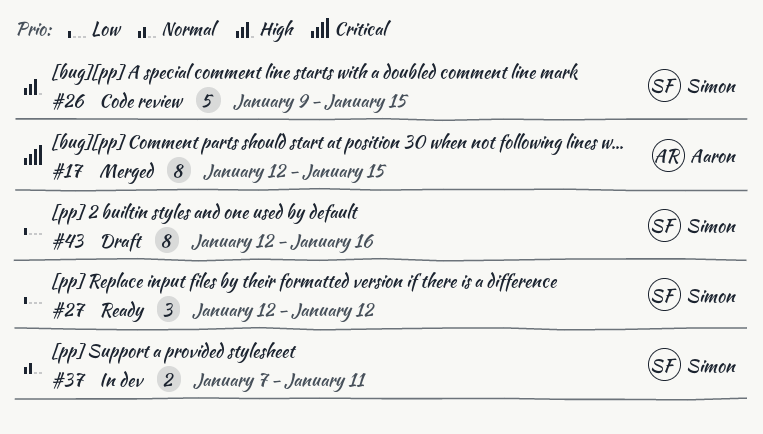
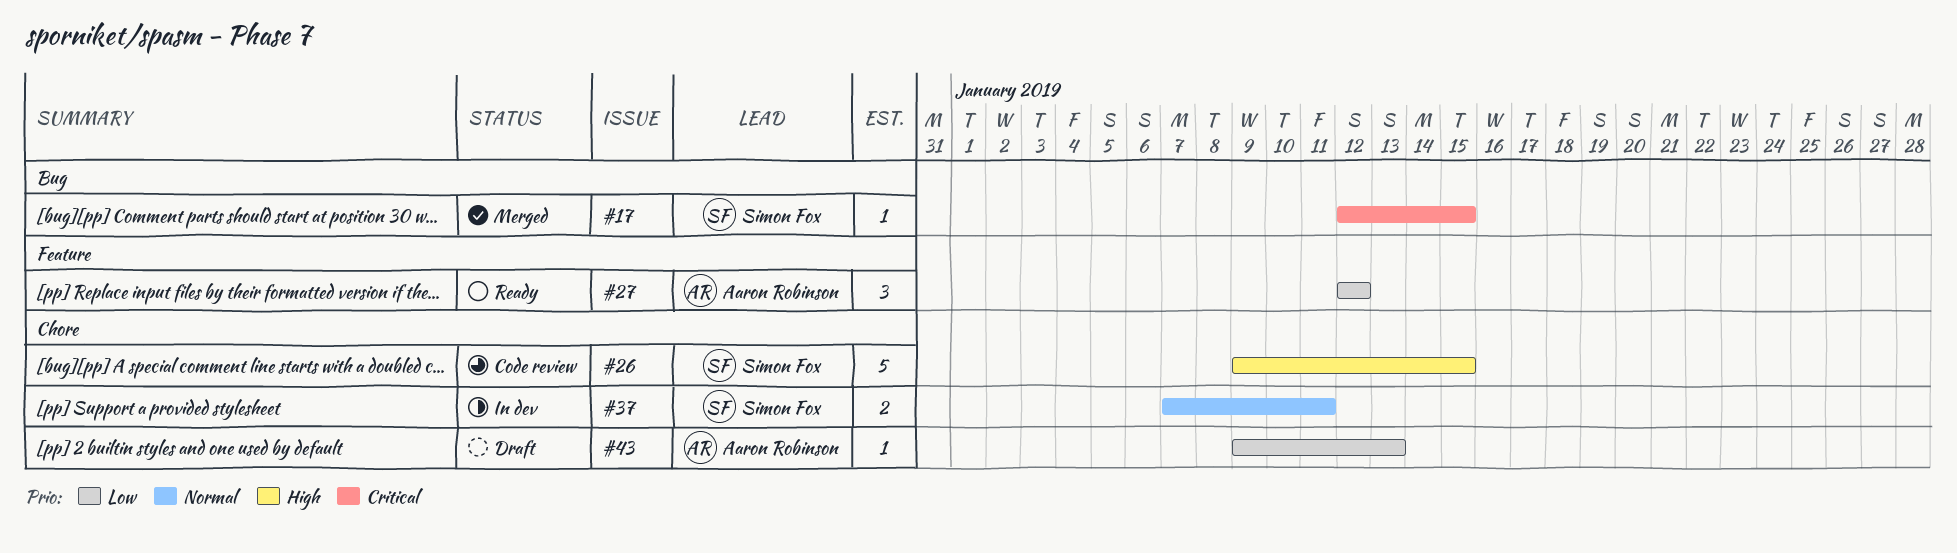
#17, owner: Aaron Robinson -> Simon Fox
#17, estimate: 8 -> 1
#27, owner: Simon Fox -> Aaron Robinson
#43, owner: Simon Fox -> Aaron Robinson
#43, estimate: 8 -> 1
#43, start: Jan 12 -> Jan 9
#43, due: Jan 16 -> Jan 13

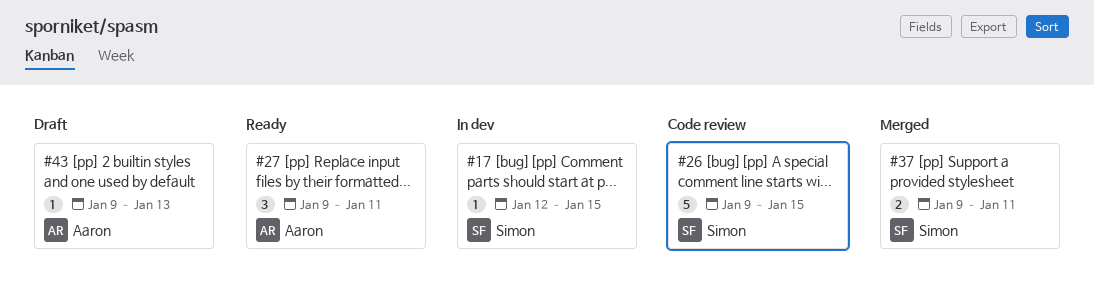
#17, status: Merged -> In dev
#27, start: Jan 12 -> Jan 9
#27, due: Jan 12 -> Jan 11
#37, status: In dev -> Merged
#37, start: Jan 7 -> Jan 9

